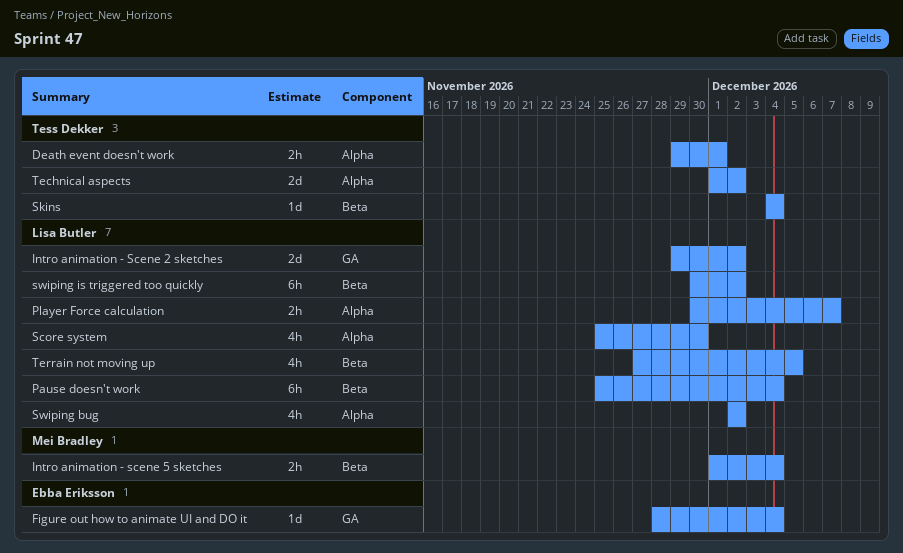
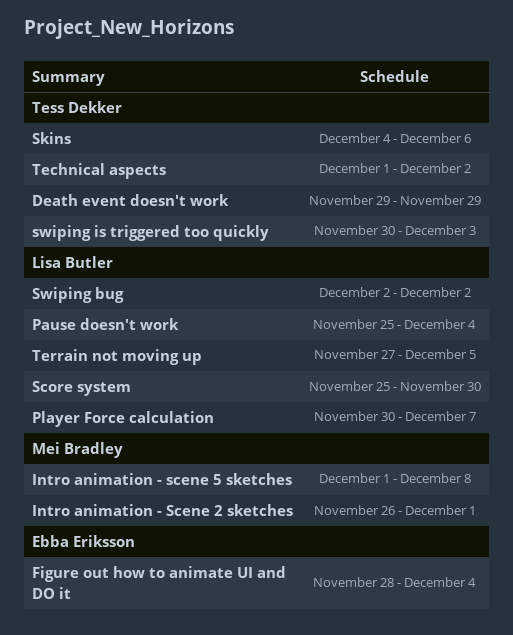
Death event doesn't work, due: Dec 1 -> Nov 29
Intro animation - Scene 2 sketches, owner: Lisa Butler -> Mei Bradley
Intro animation - Scene 2 sketches, start: Nov 29 -> Nov 26
Intro animation - Scene 2 sketches, due: Dec 2 -> Dec 1
Intro animation - scene 5 sketches, due: Dec 4 -> Dec 8
Skins, due: Dec 4 -> Dec 6
swiping is triggered too quickly, owner: Lisa Butler -> Tess Dekker
swiping is triggered too quickly, due: Dec 2 -> Dec 3

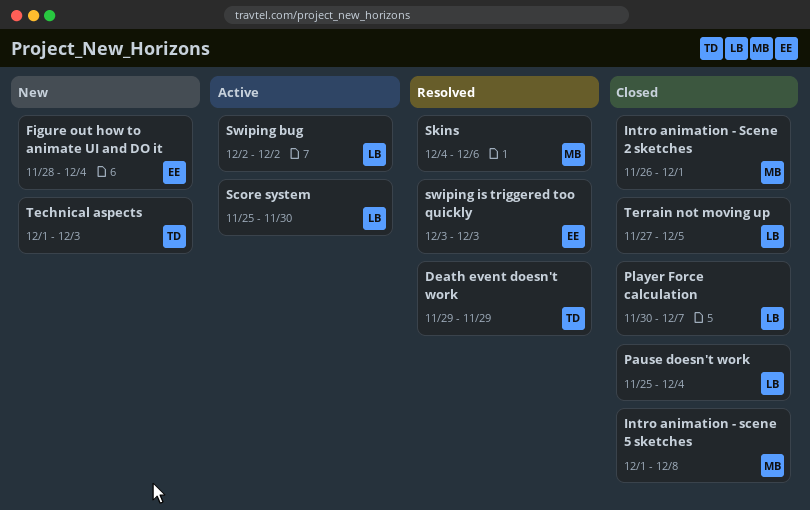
Skins, owner: Tess Dekker -> Mei Bradley
swiping is triggered too quickly, owner: Tess Dekker -> Ebba Eriksson
swiping is triggered too quickly, start: Nov 30 -> Dec 3
Technical aspects, due: Dec 2 -> Dec 3

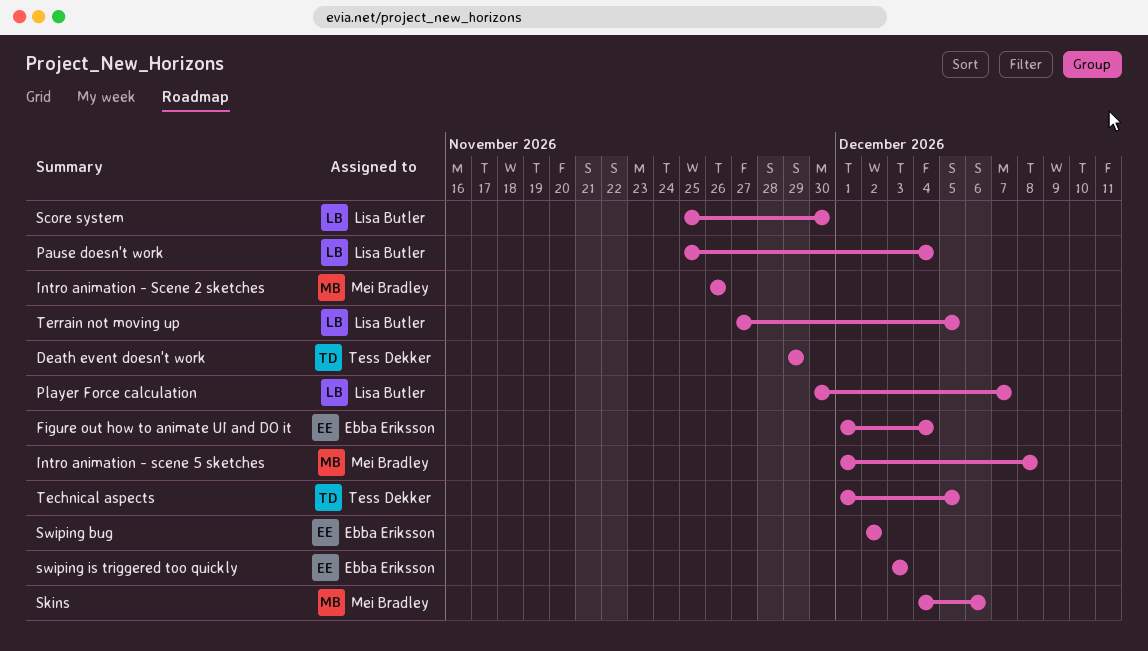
Figure out how to animate UI and DO it, start: Nov 28 -> Dec 1
Intro animation - Scene 2 sketches, due: Dec 1 -> Nov 26
Swiping bug, owner: Lisa Butler -> Ebba Eriksson
Technical aspects, due: Dec 3 -> Dec 5

